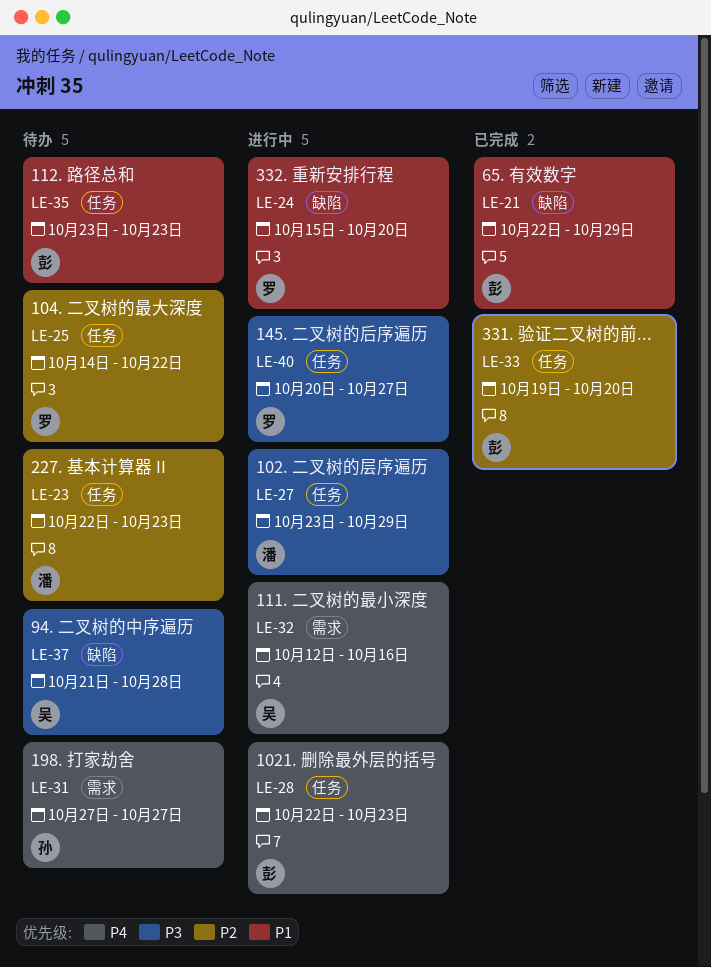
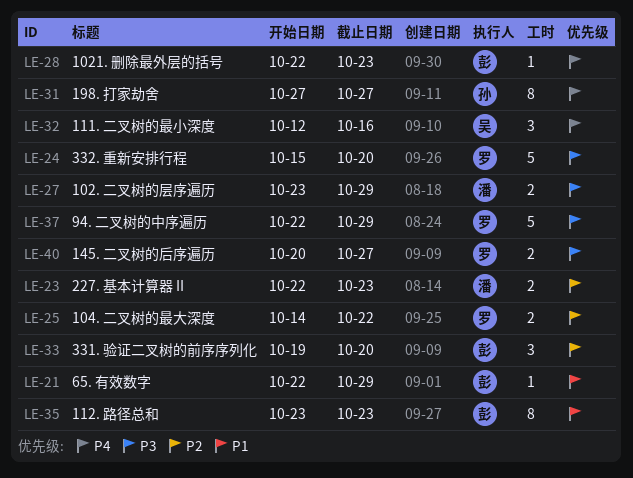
LE-24, priority: P1 -> P3
LE-37, owner: 吴 -> 罗
LE-37, start: Oct 21 -> Oct 22
LE-37, due: Oct 28 -> Oct 29

